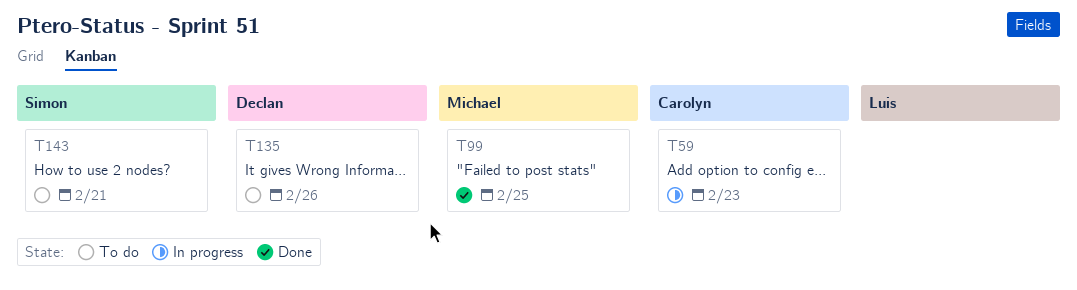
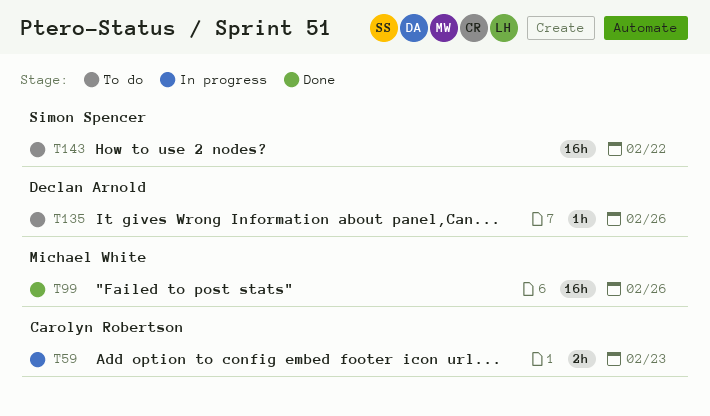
T99, due: Feb 25 -> Feb 26
T143, due: Feb 21 -> Feb 22

